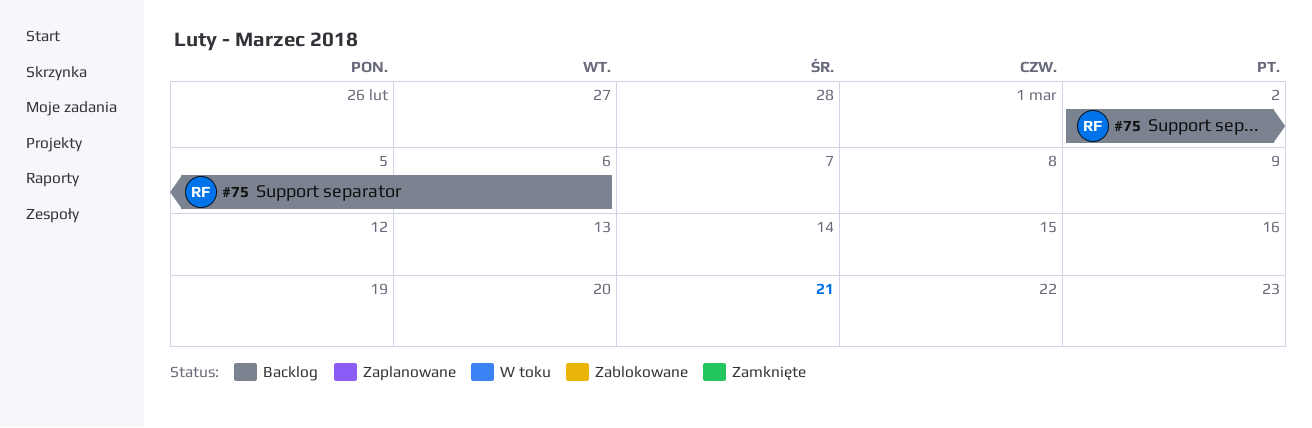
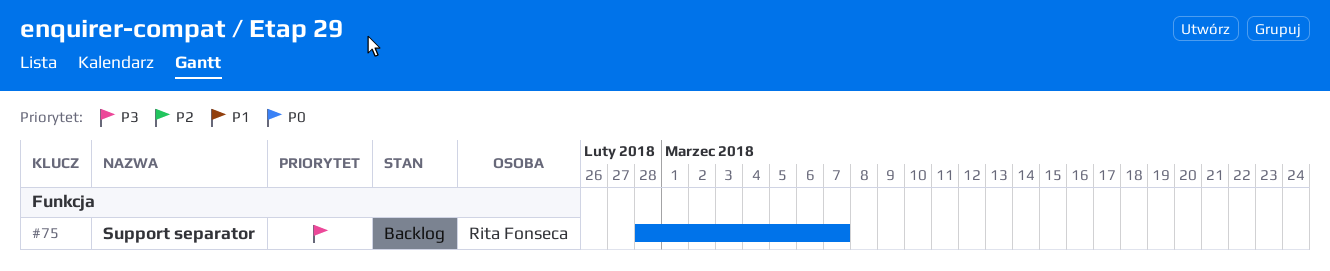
#75, start: Mar 2 -> Feb 28
#75, due: Mar 6 -> Mar 7

